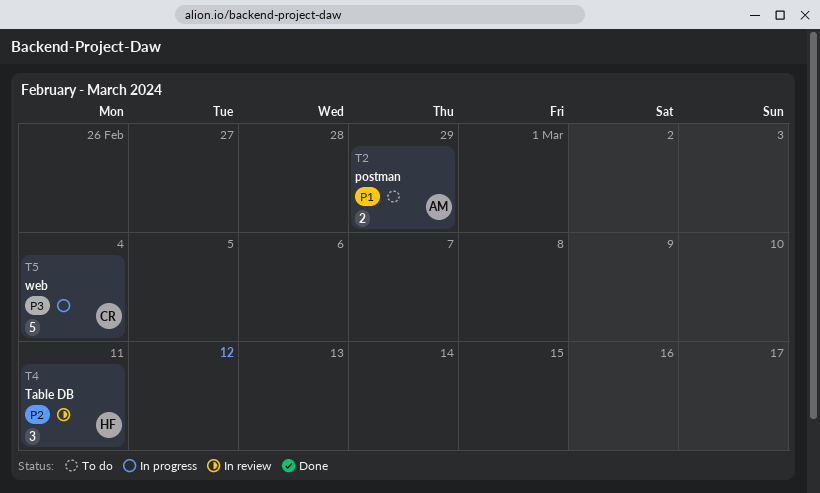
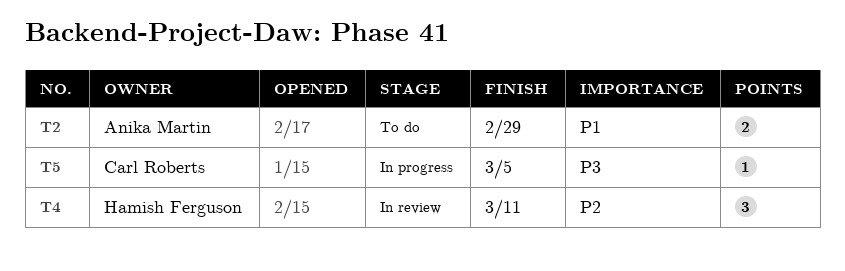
T5, estimate: 5 -> 1
T5, due: Mar 4 -> Mar 5

